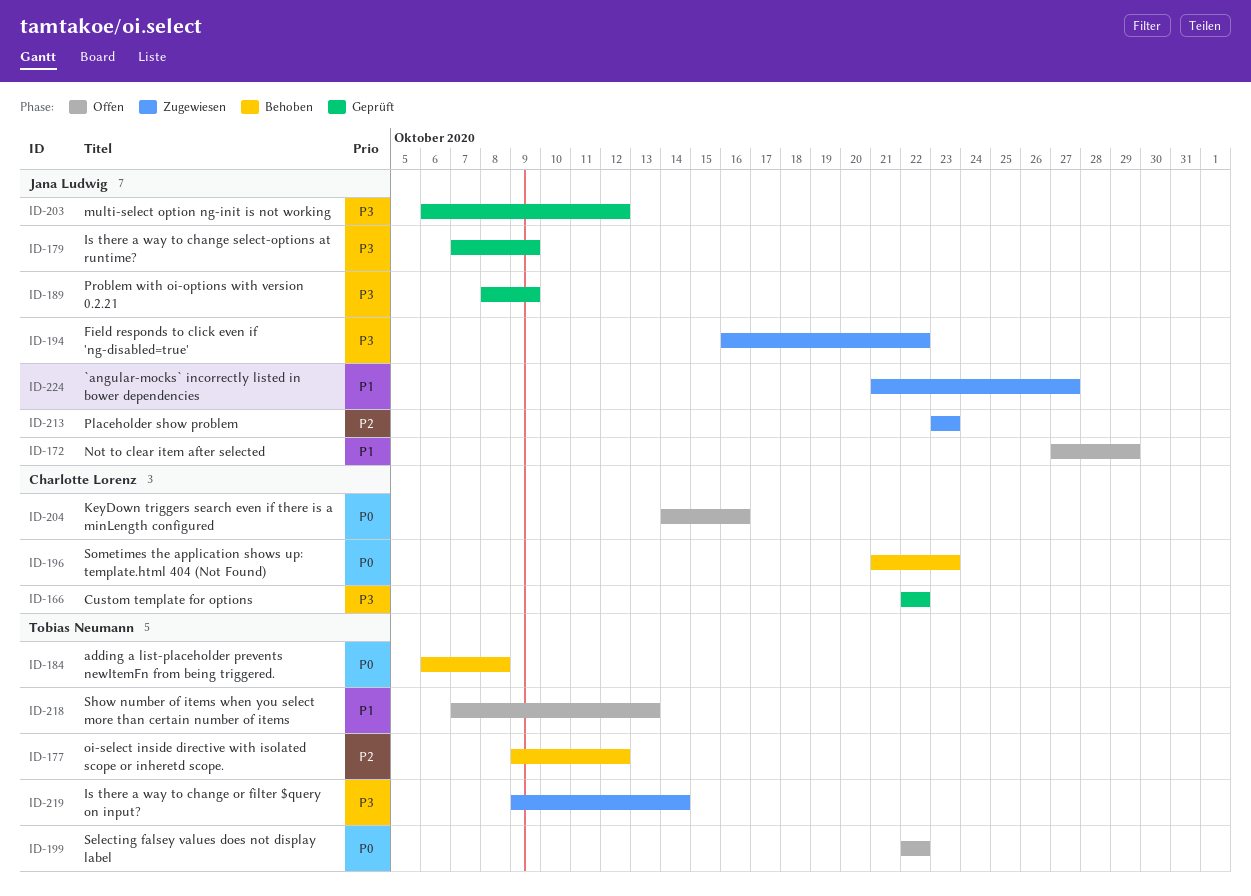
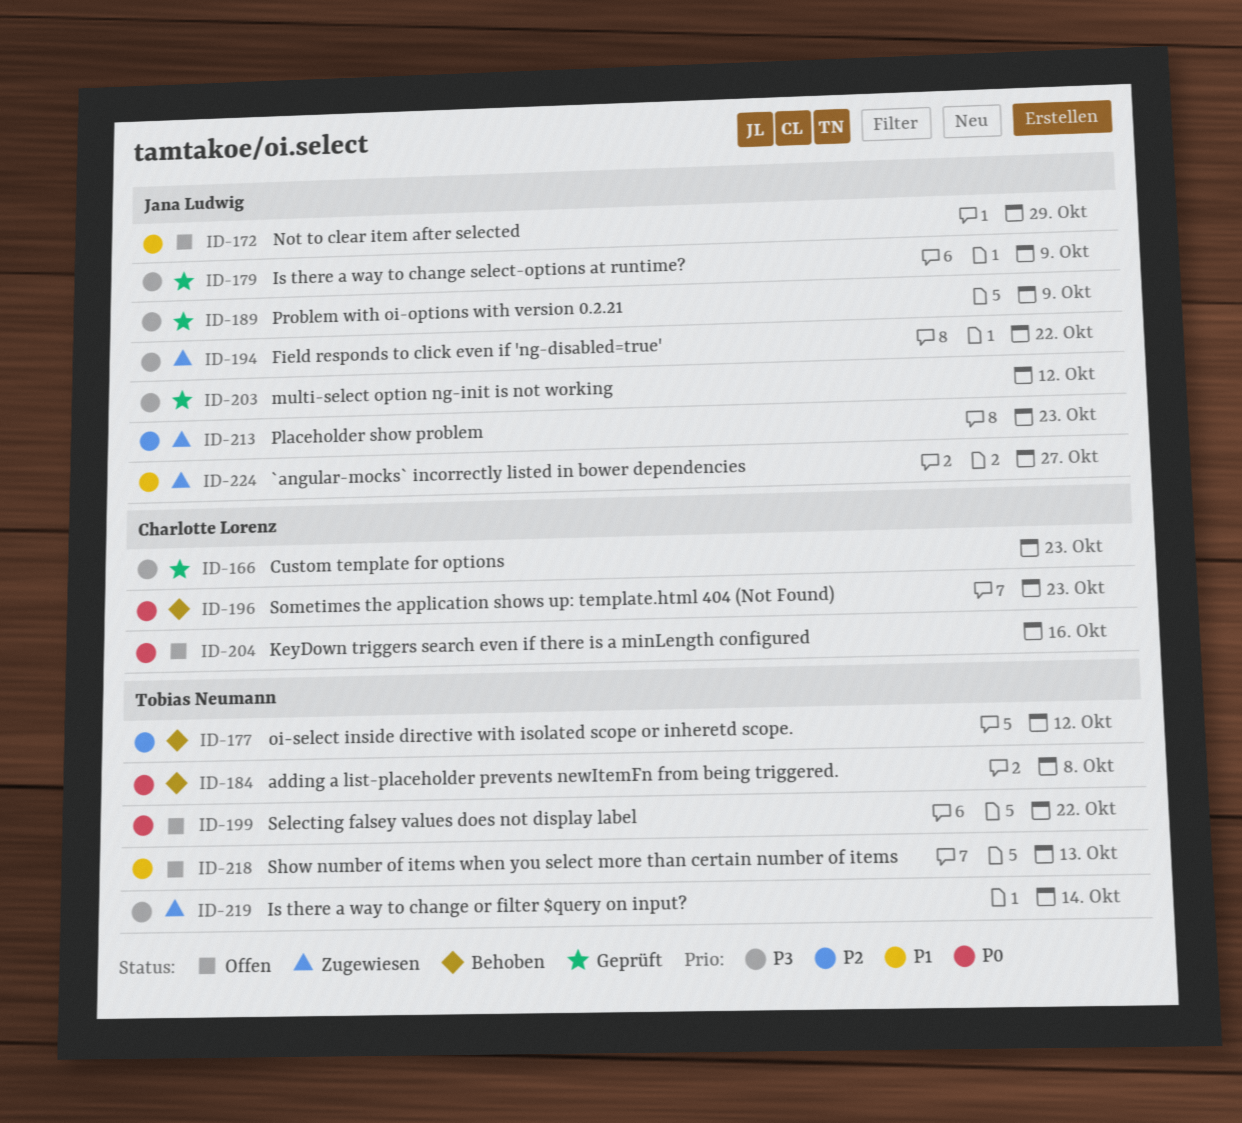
ID-166, due: Oct 22 -> Oct 23

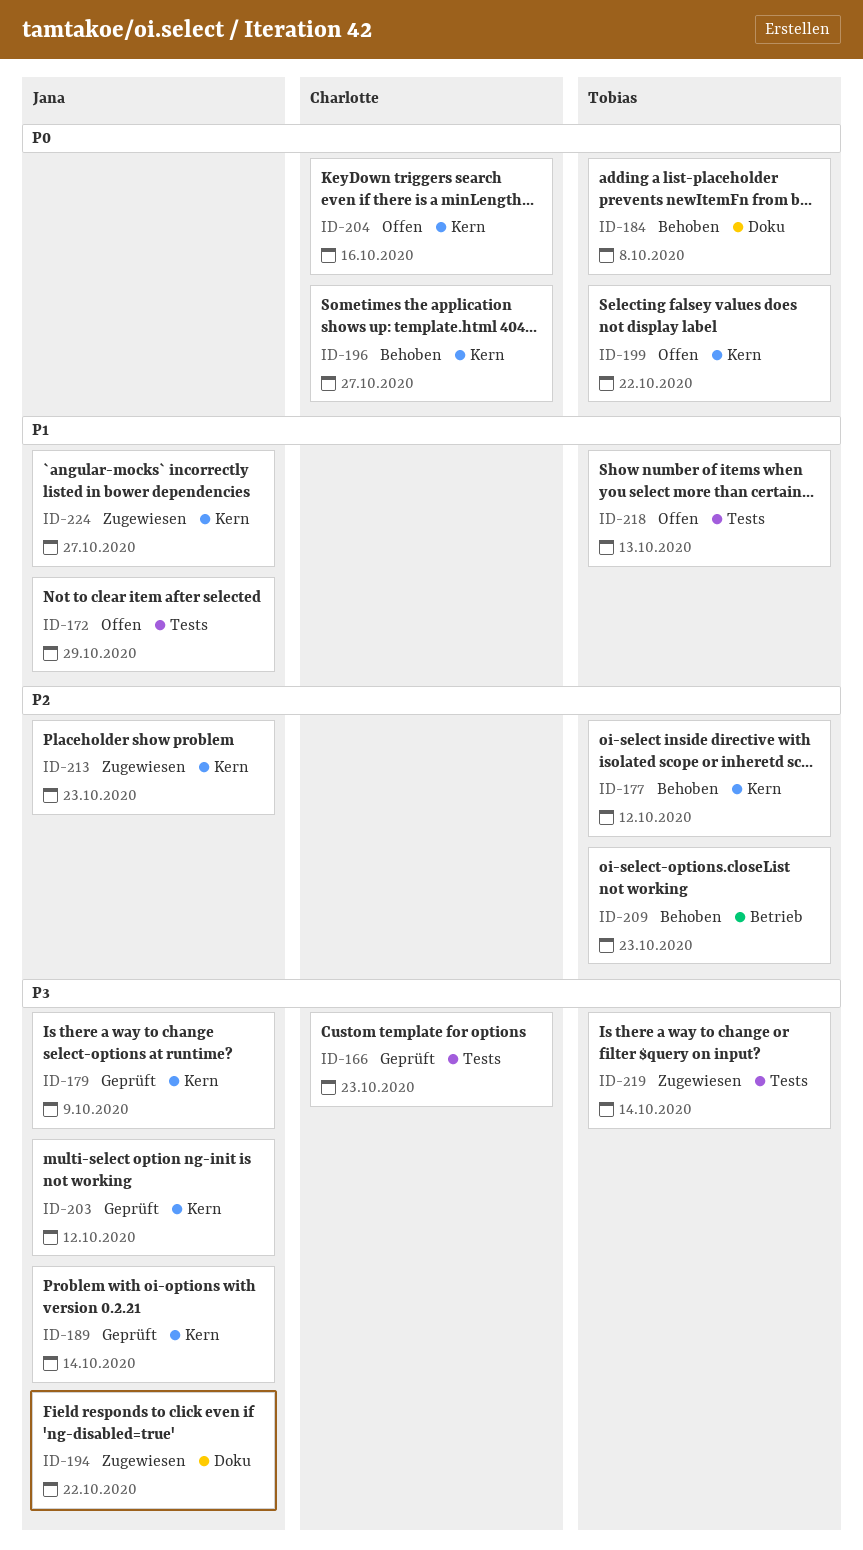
ID-189, due: Oct 9 -> Oct 14
ID-196, due: Oct 23 -> Oct 27
ID-209: none -> present

